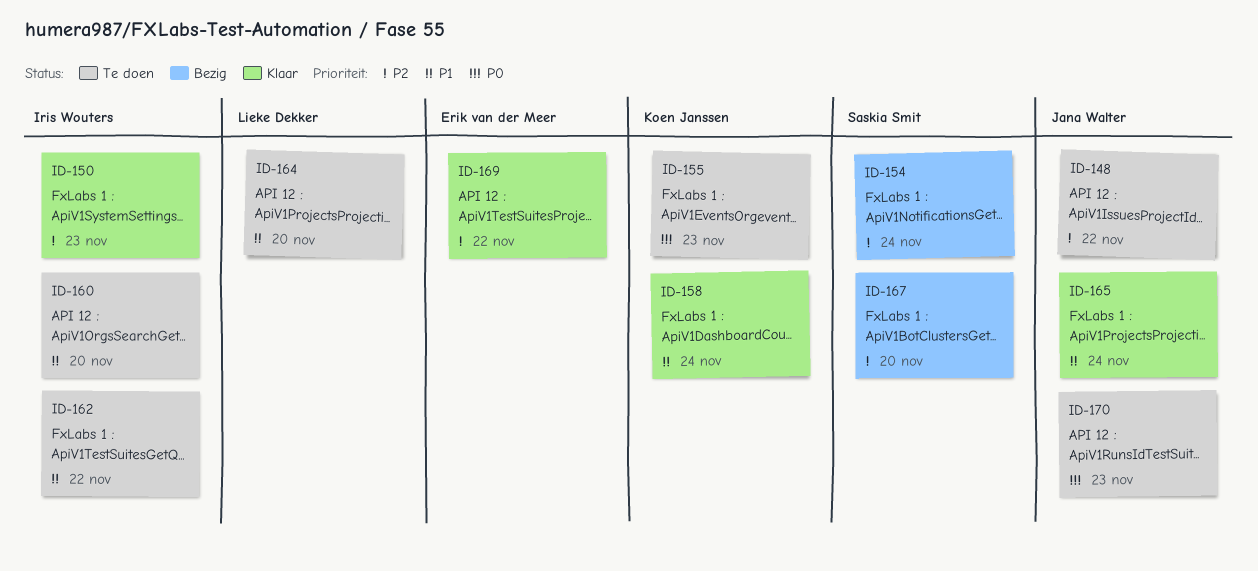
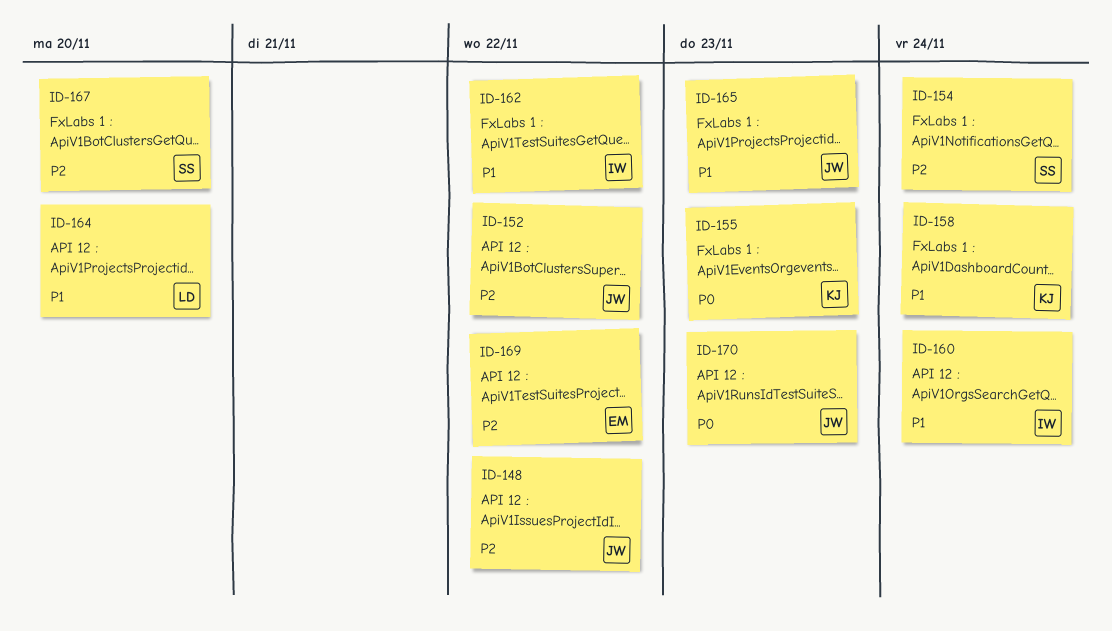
ID-150: present -> none
ID-152: none -> present
ID-160, due: Nov 20 -> Nov 24
ID-165, due: Nov 24 -> Nov 23

